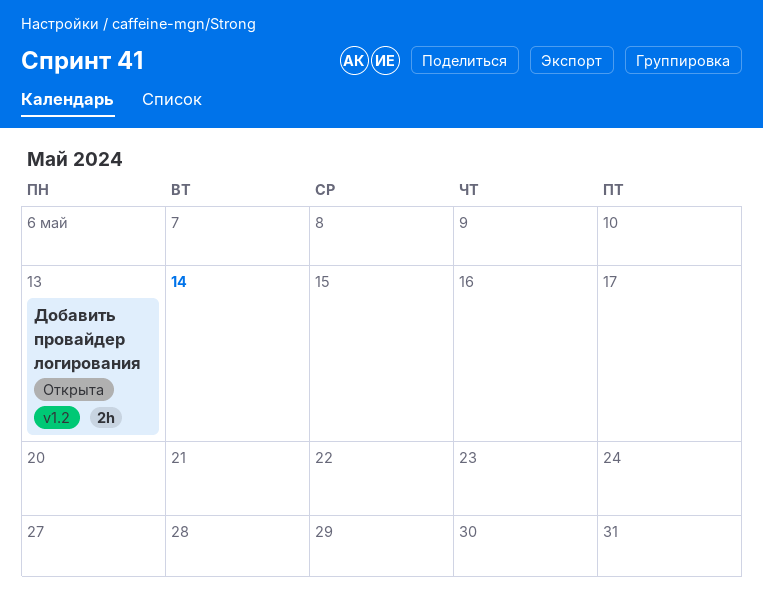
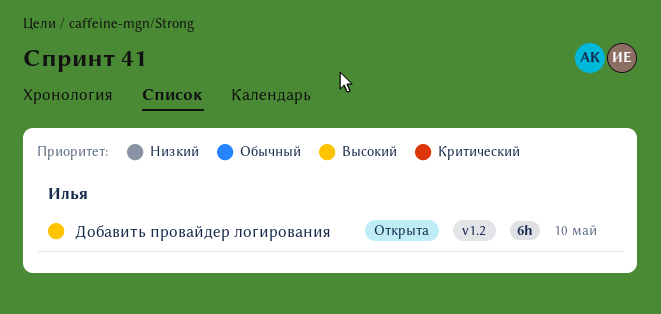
Добавить провайдер логирования, estimate: 2h -> 6h
Добавить провайдер логирования, due: May 13 -> May 10

